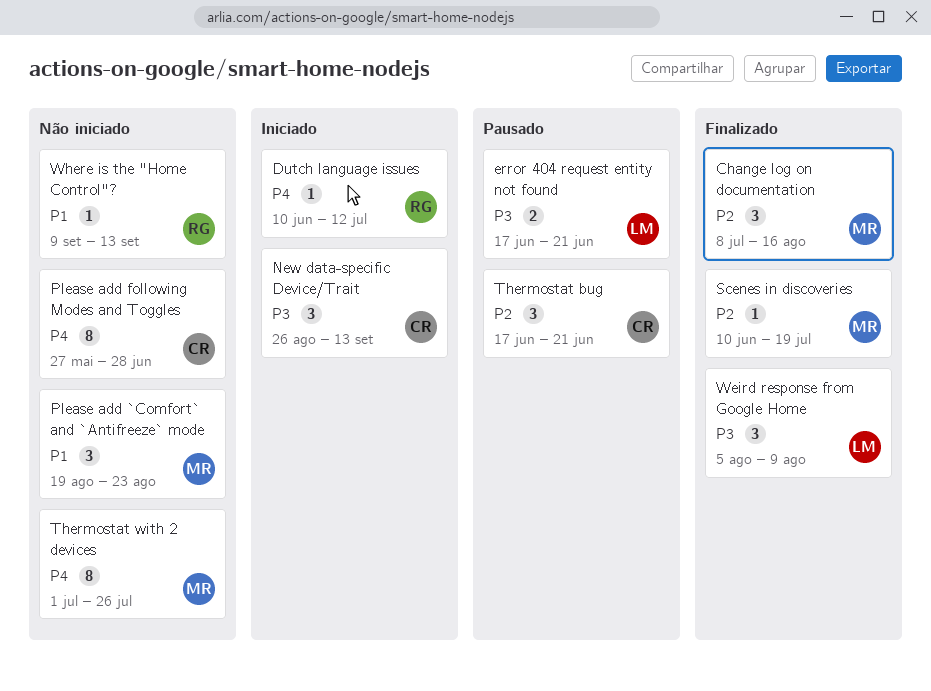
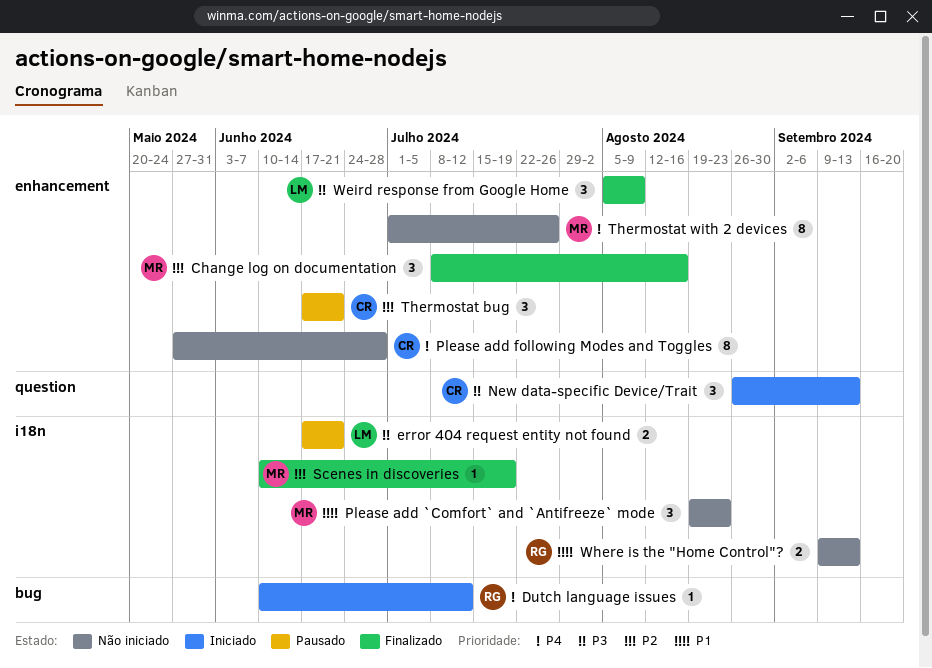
Where is the "Home Control"?, estimate: 1 -> 2

